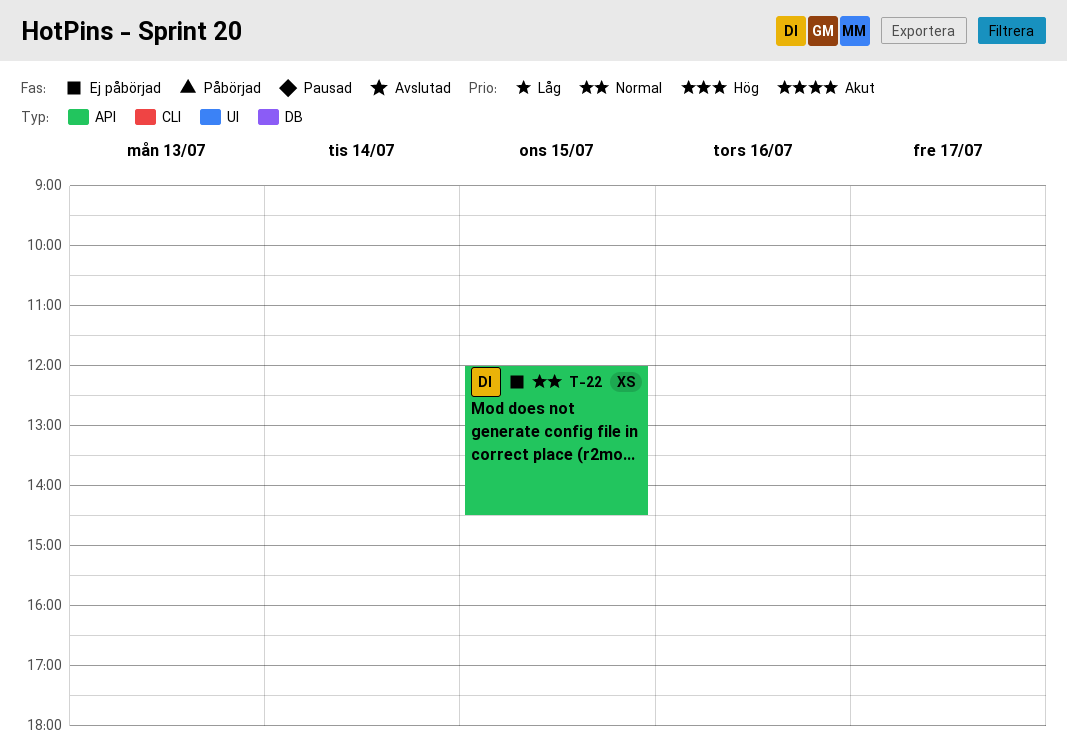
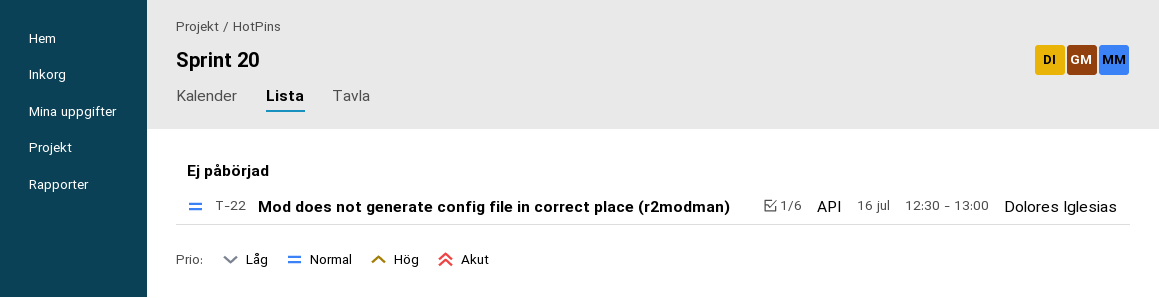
T-22, day: Jul 15 -> Jul 16
T-22, begins: 12:00 -> 12:30
T-22, ends: 14:30 -> 13:00

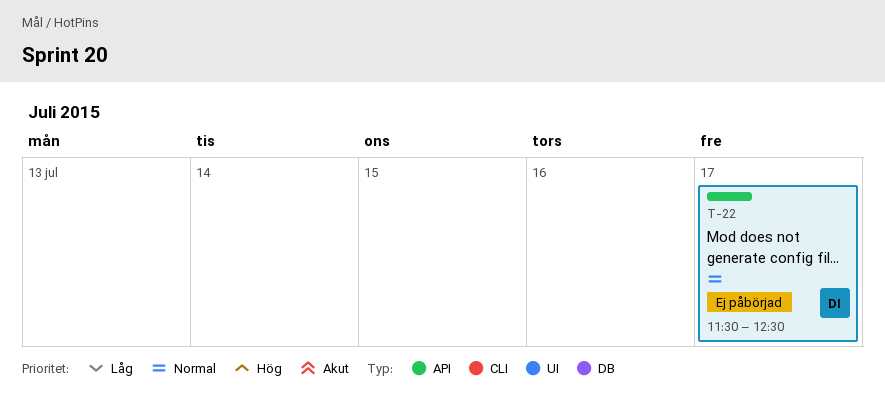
T-22, day: Jul 16 -> Jul 17
T-22, begins: 12:30 -> 11:30
T-22, ends: 13:00 -> 12:30

